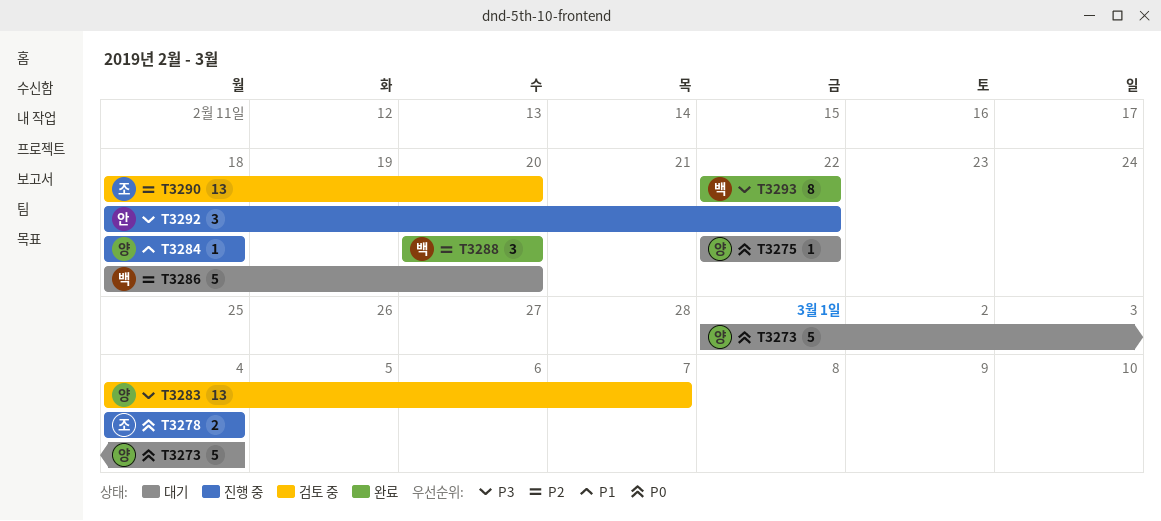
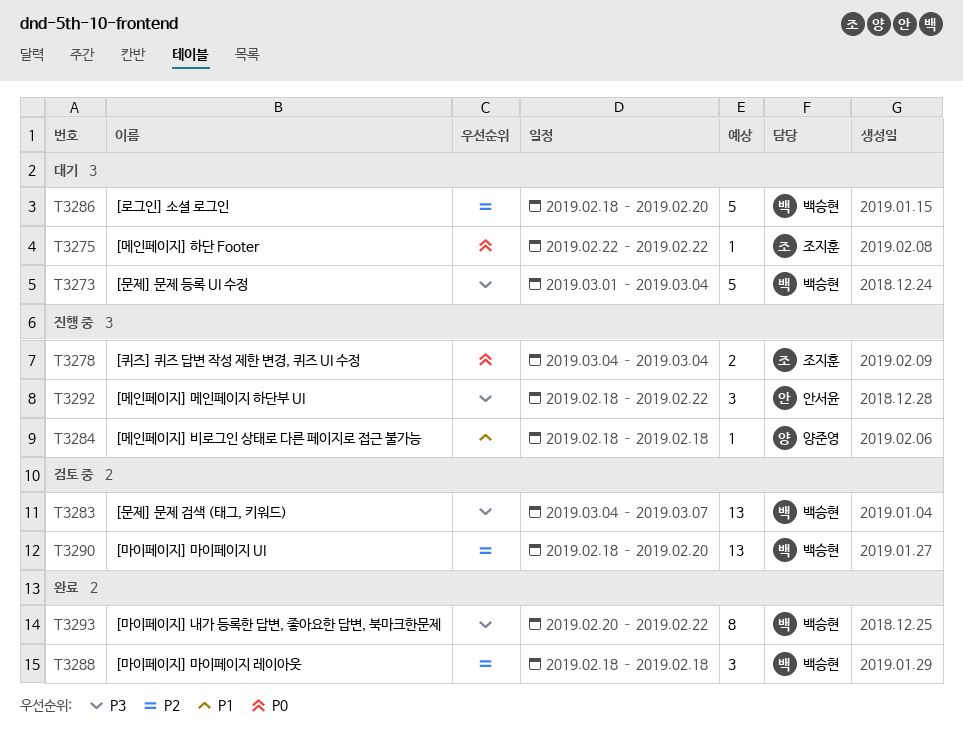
T3273, owner: 양준영 -> 백승현
T3273, priority: P0 -> P3
T3275, owner: 양준영 -> 조지훈
T3283, owner: 양준영 -> 백승현
T3288, start: Feb 20 -> Feb 18
T3288, due: Feb 20 -> Feb 18
T3290, owner: 조지훈 -> 백승현
T3293, start: Feb 22 -> Feb 20

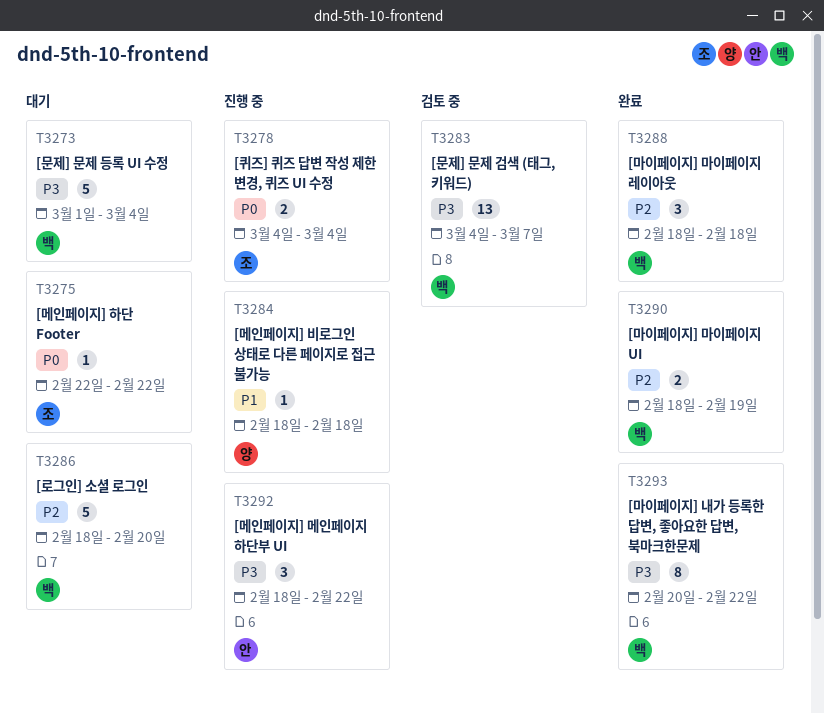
T3290, status: 검토 중 -> 완료
T3290, estimate: 13 -> 2
T3290, due: Feb 20 -> Feb 19

